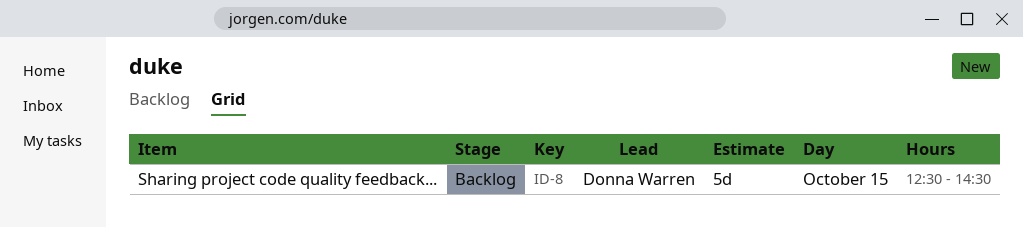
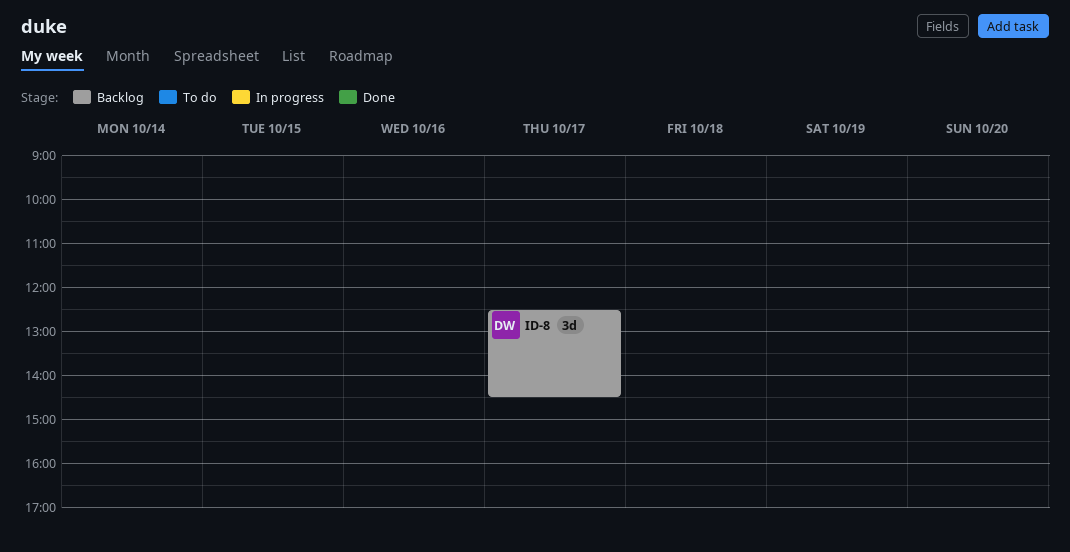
ID-8, estimate: 5d -> 3d
ID-8, day: Oct 15 -> Oct 17

